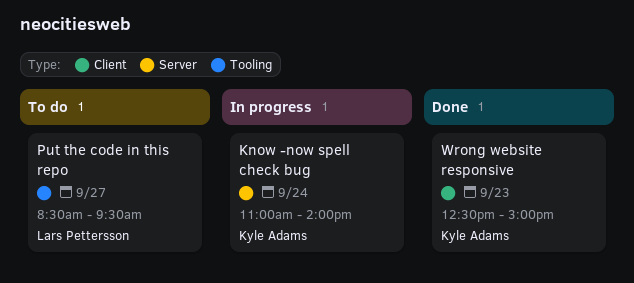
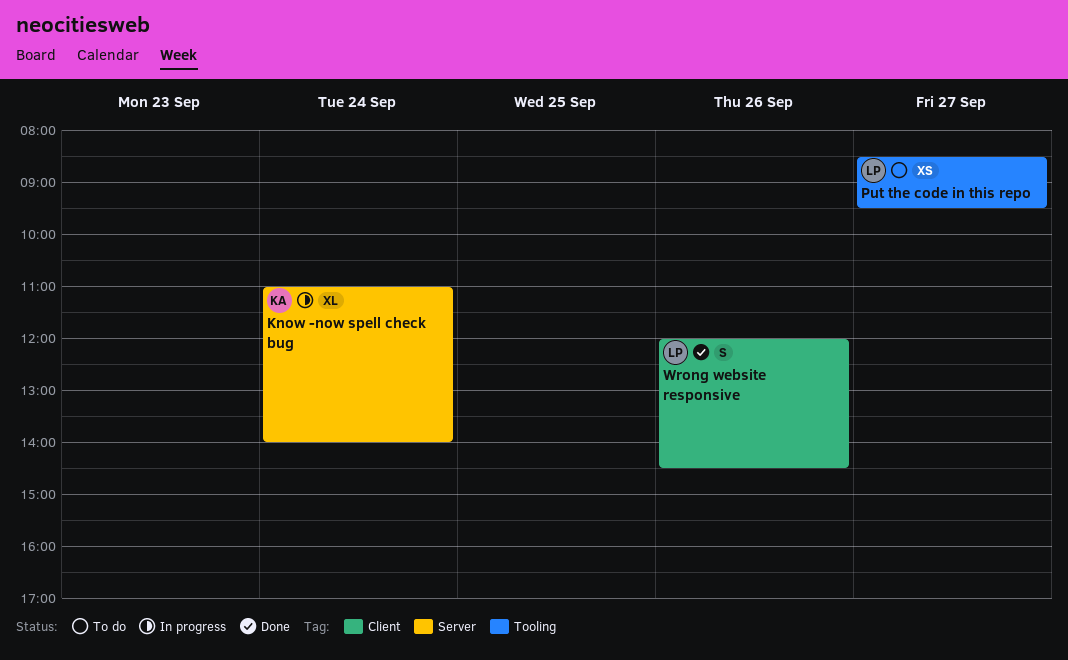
Wrong website responsive, owner: Kyle Adams -> Lars Pettersson
Wrong website responsive, day: Sep 23 -> Sep 26
Wrong website responsive, begins: 12:30 -> 12:00
Wrong website responsive, ends: 15:00 -> 14:30

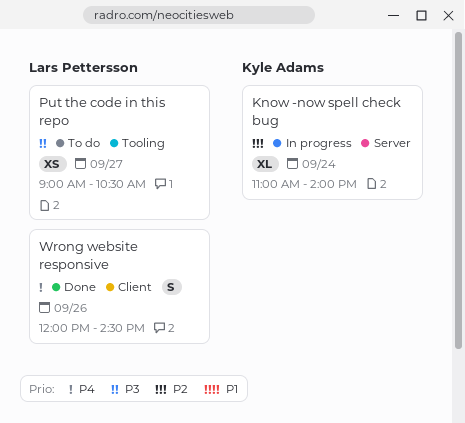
Put the code in this repo, begins: 08:30 -> 09:00
Put the code in this repo, ends: 09:30 -> 10:30

